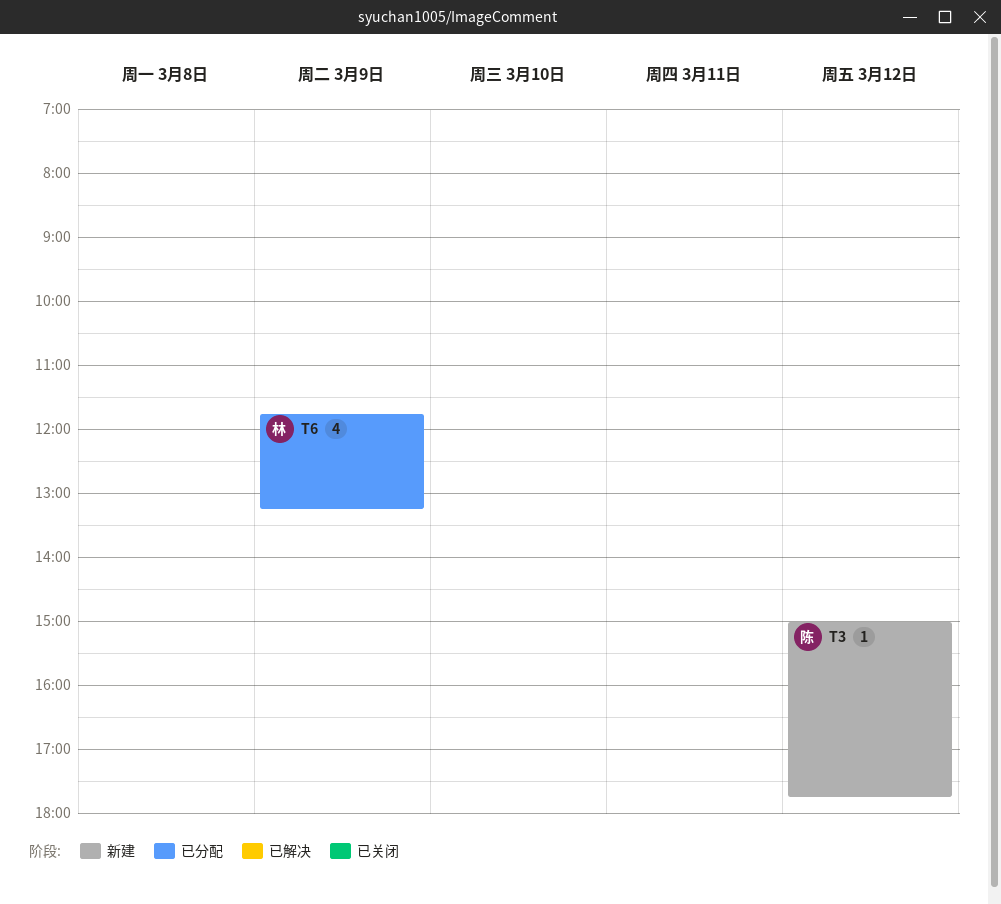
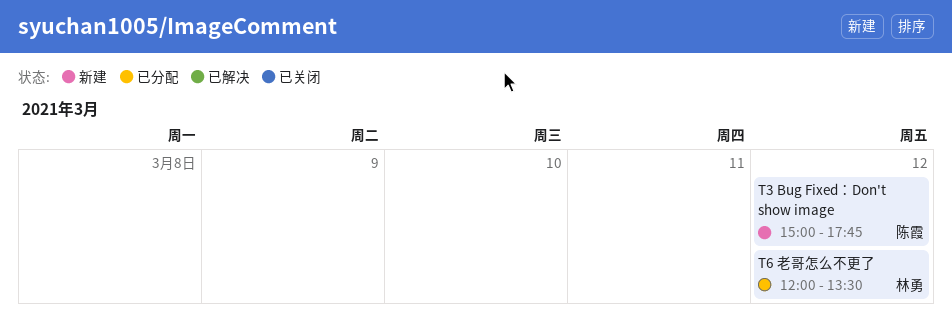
T6, day: Mar 9 -> Mar 12
T6, begins: 11:45 -> 12:00
T6, ends: 13:15 -> 13:30

